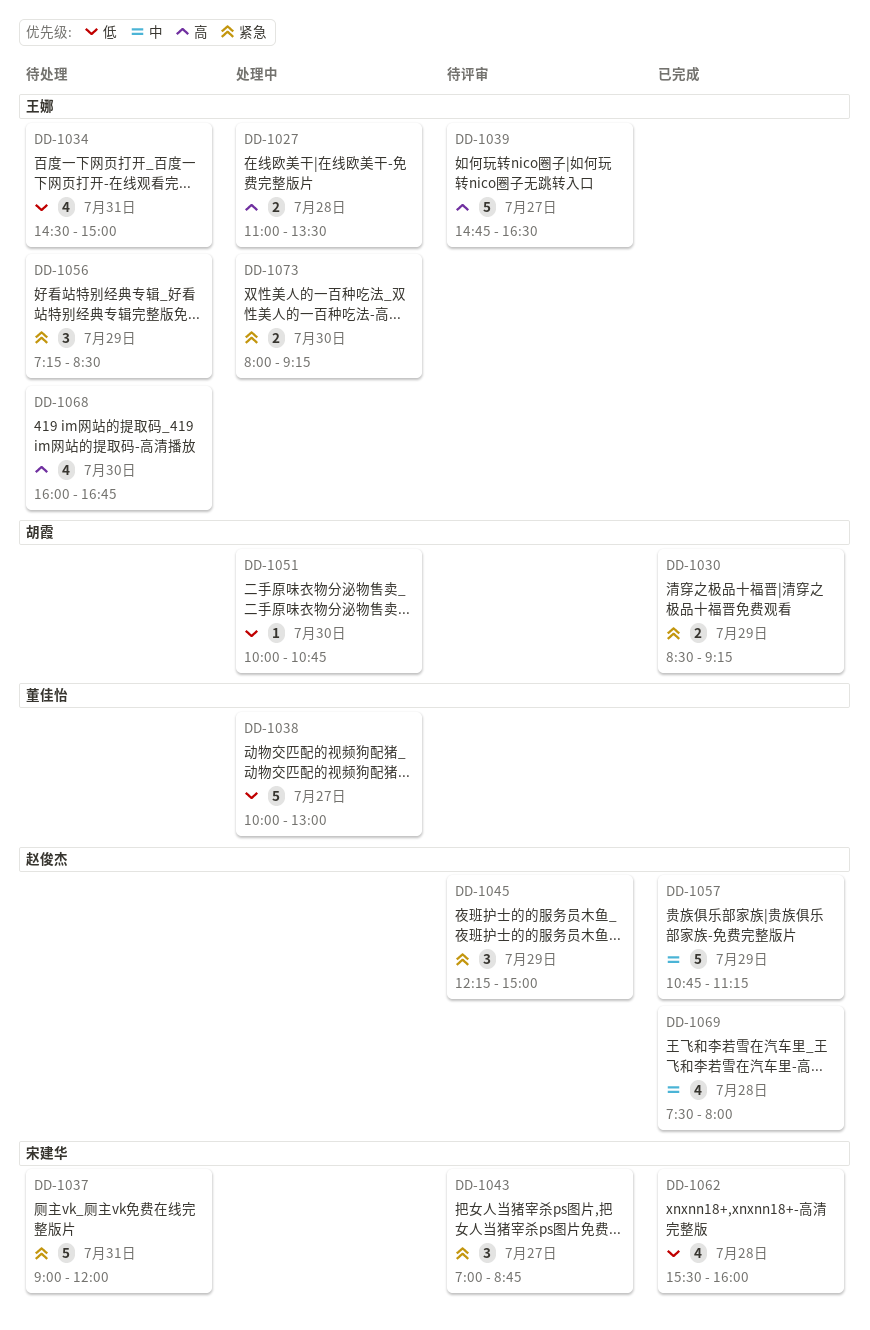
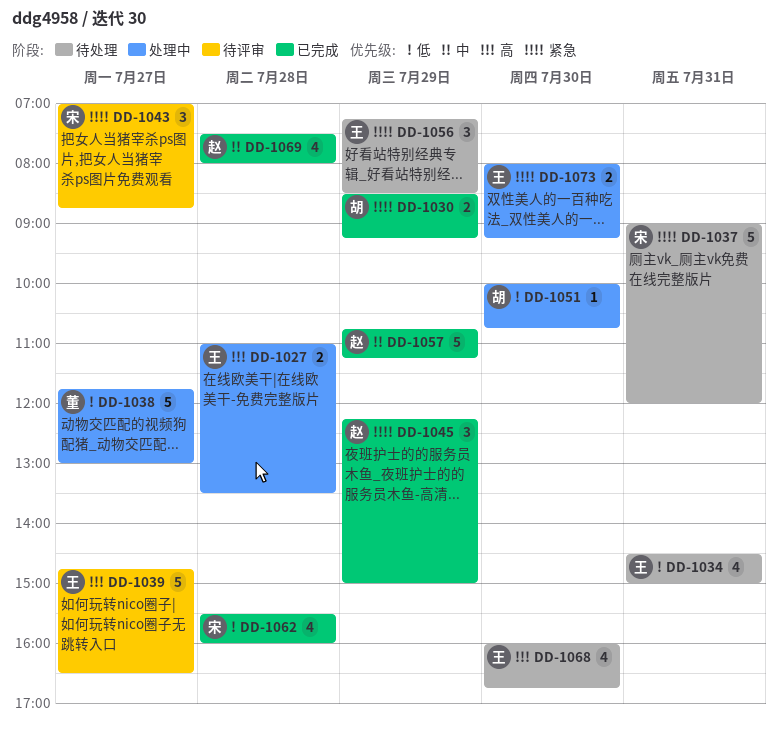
DD-1038, begins: 10:00 -> 11:45
DD-1045, status: 待评审 -> 已完成

